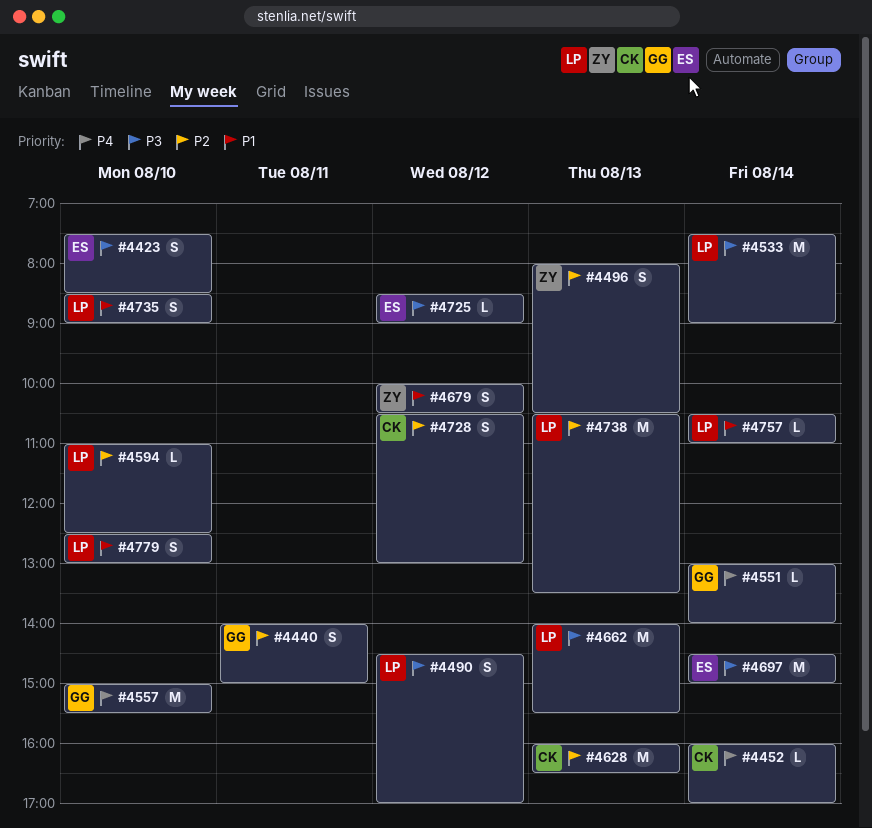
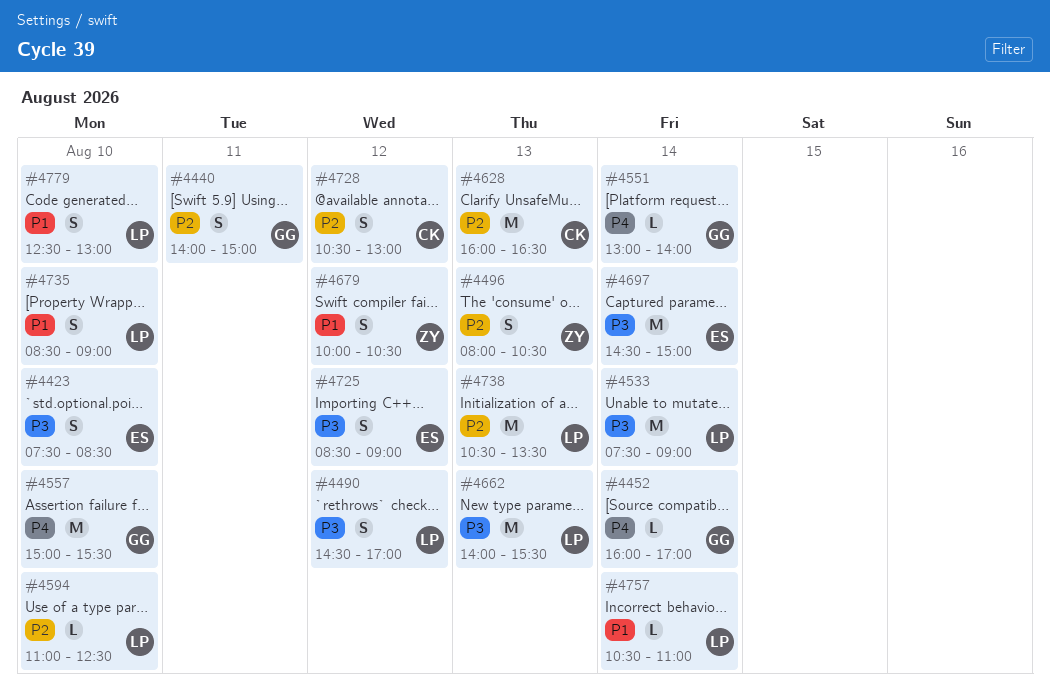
#4452, owner: CK -> GG
#4725, estimate: L -> S

